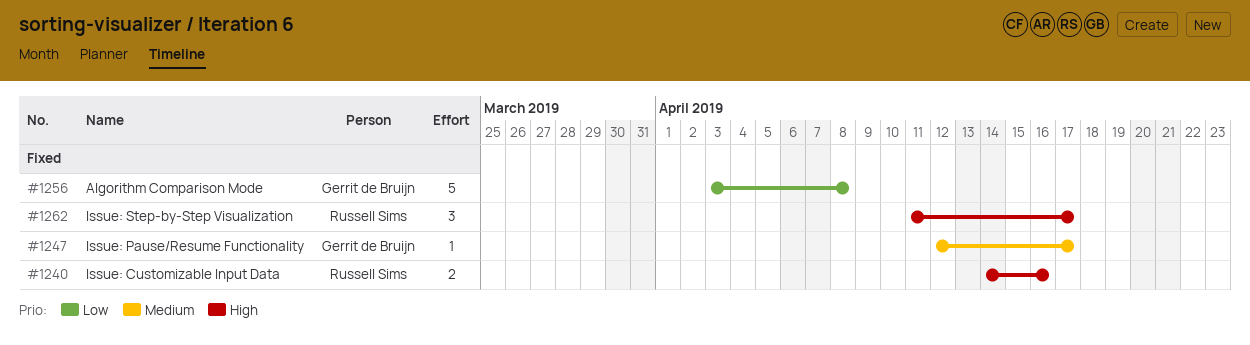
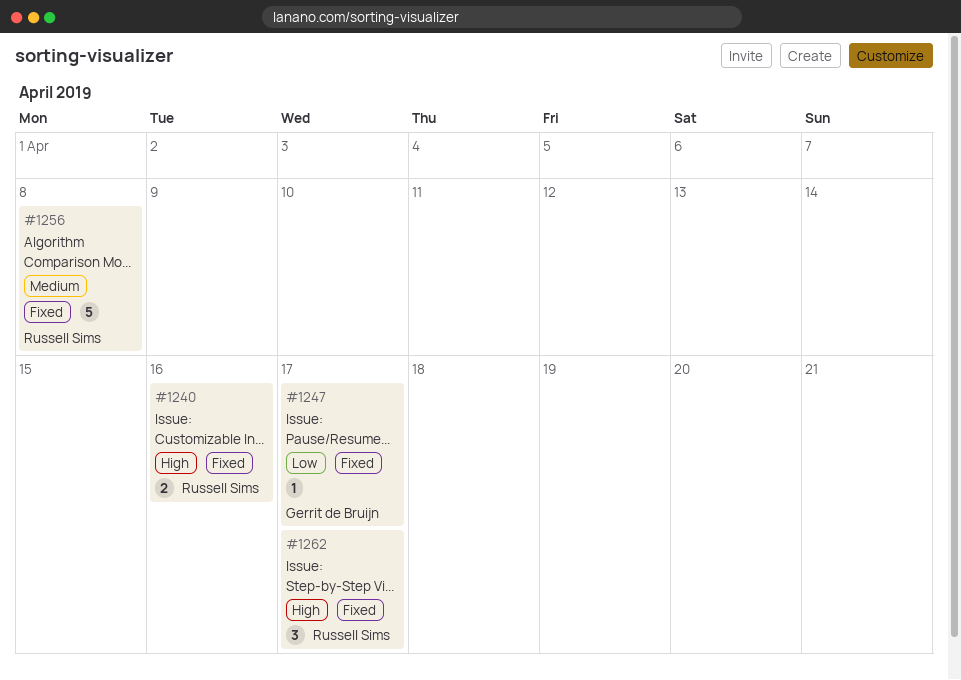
#1247, priority: Medium -> Low
#1256, owner: Gerrit de Bruijn -> Russell Sims
#1256, priority: Low -> Medium

